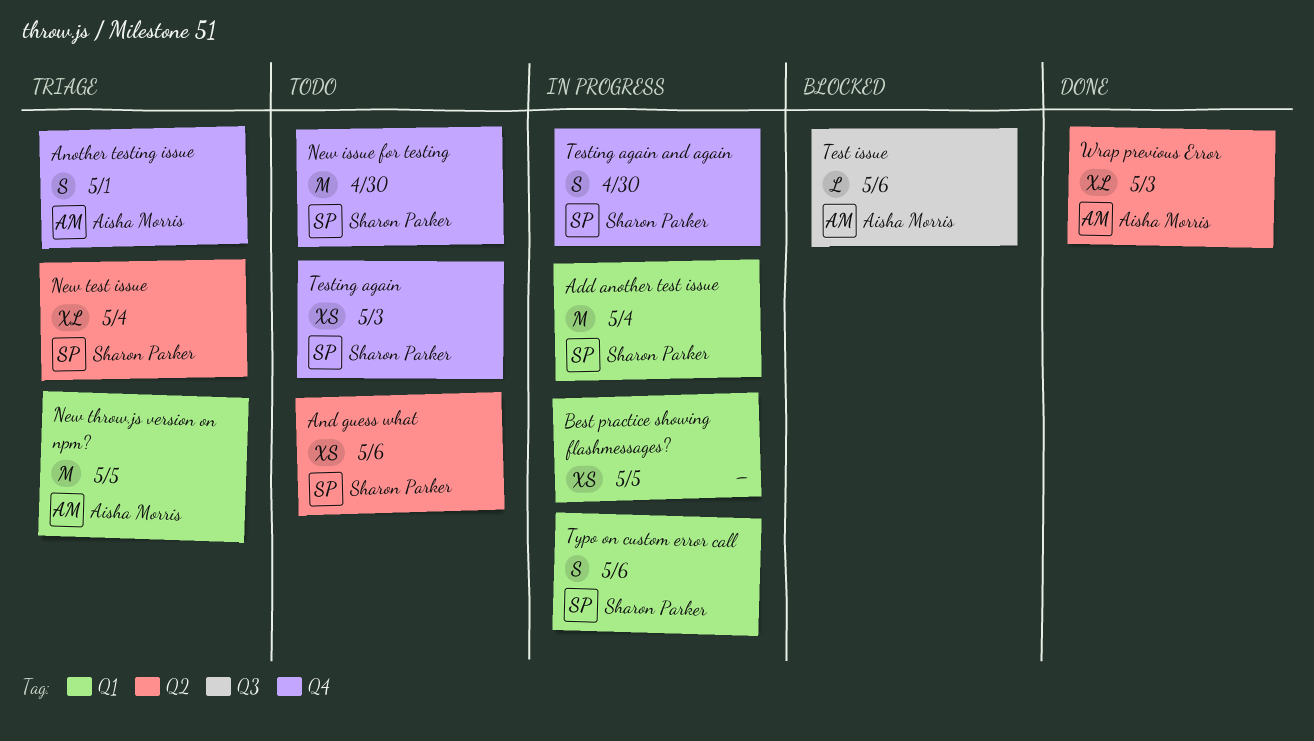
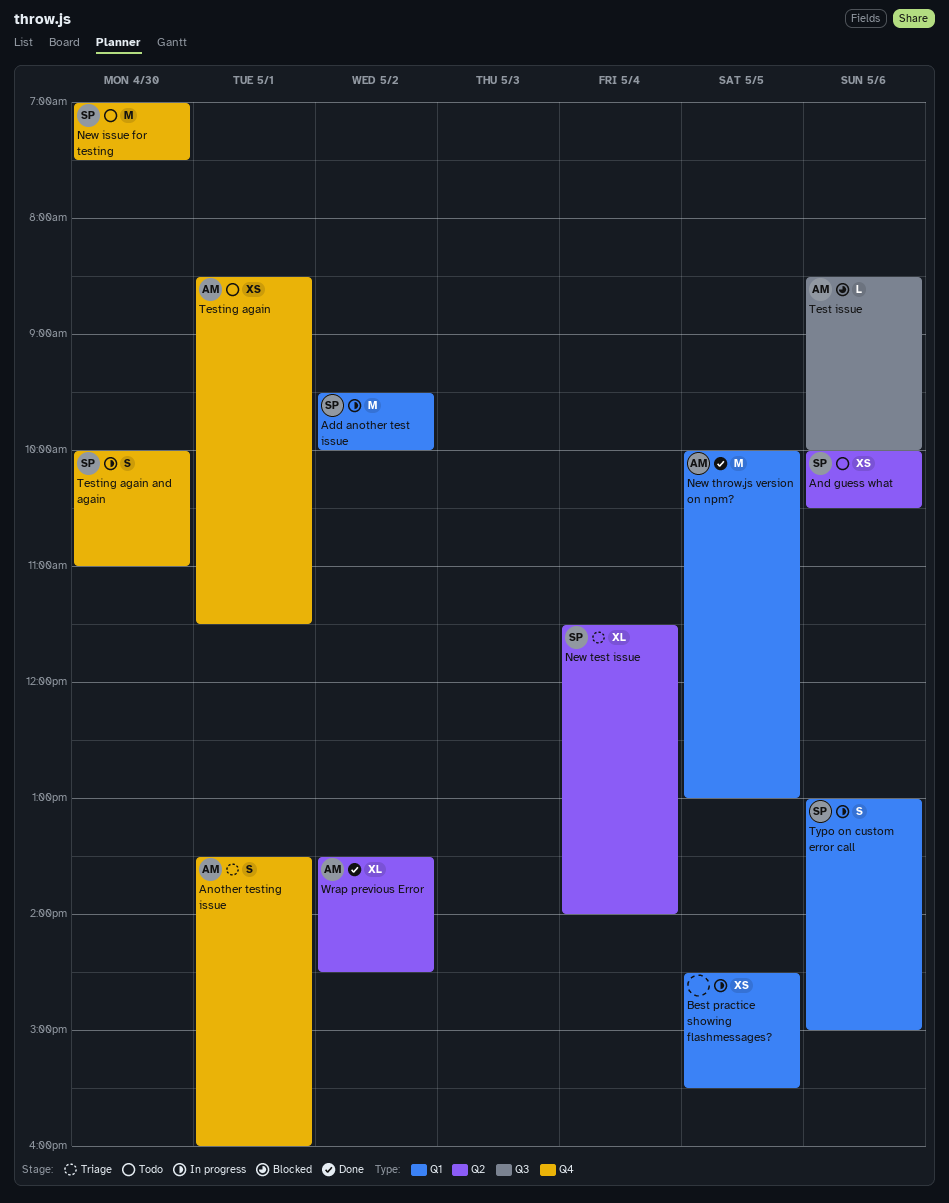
Add another test issue, day: May 4 -> May 2
New throw.js version on npm?, status: Triage -> Done
Testing again, owner: Sharon Parker -> Aisha Morris
Testing again, day: May 3 -> May 1
Wrap previous Error, day: May 3 -> May 2

